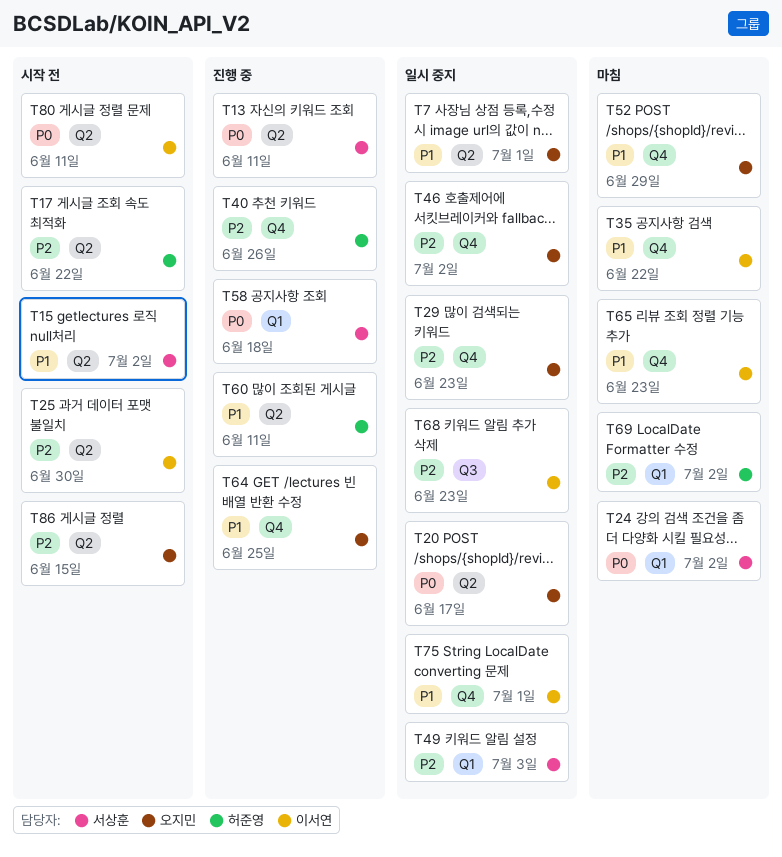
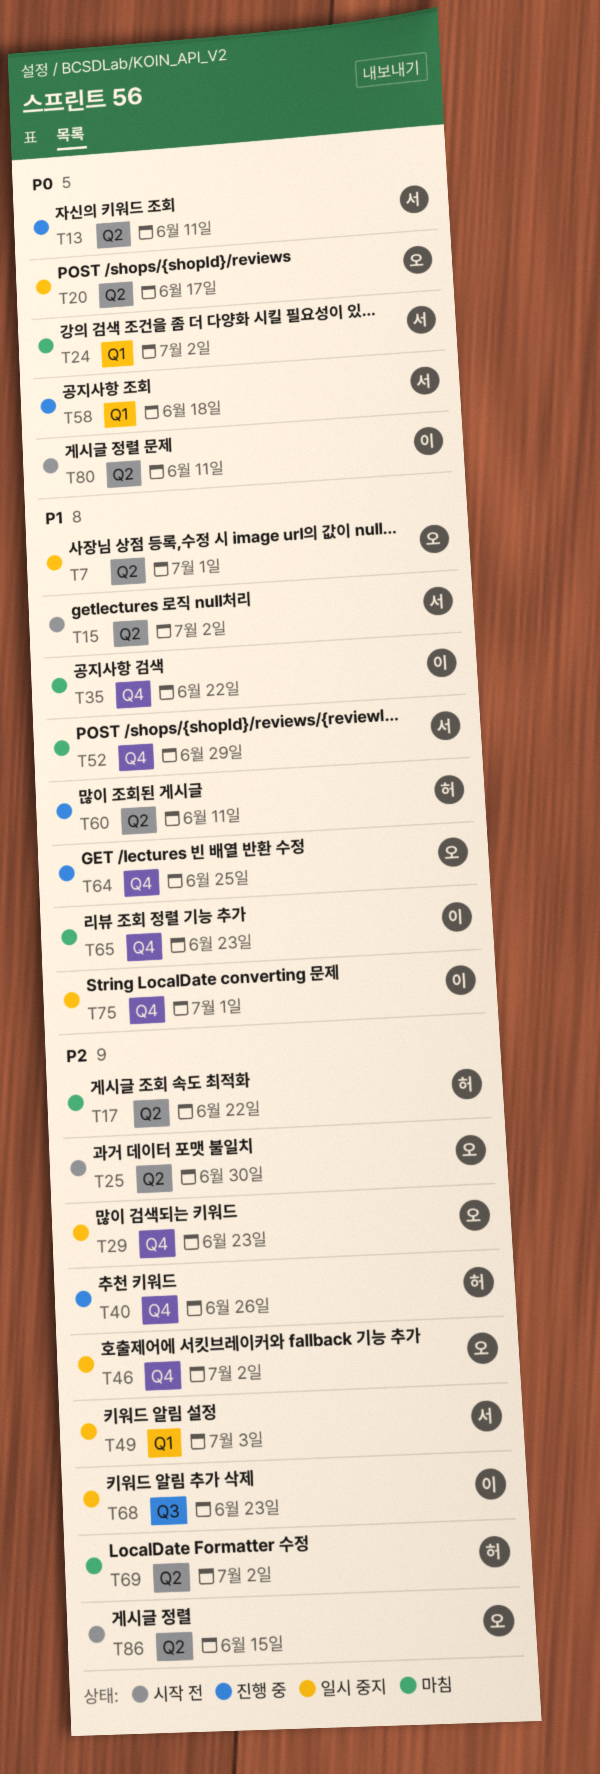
T17, status: 시작 전 -> 마침
T25, owner: 이서연 -> 오지민
T52, owner: 오지민 -> 서상훈
T69, label: Q1 -> Q2

